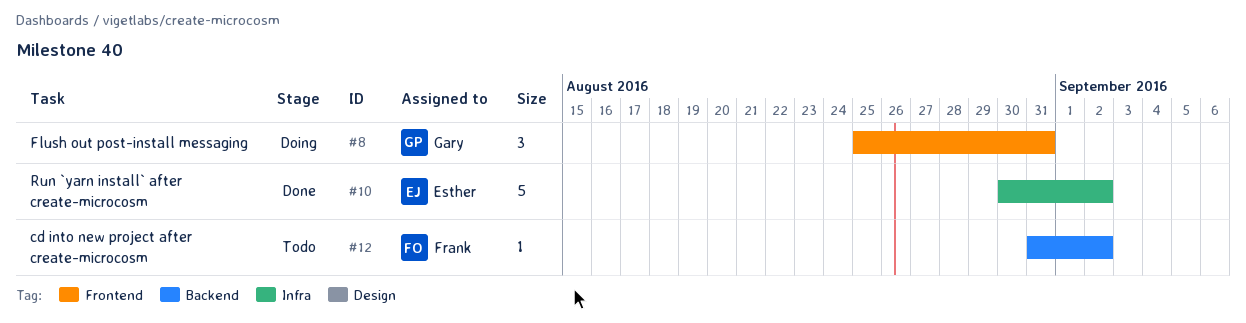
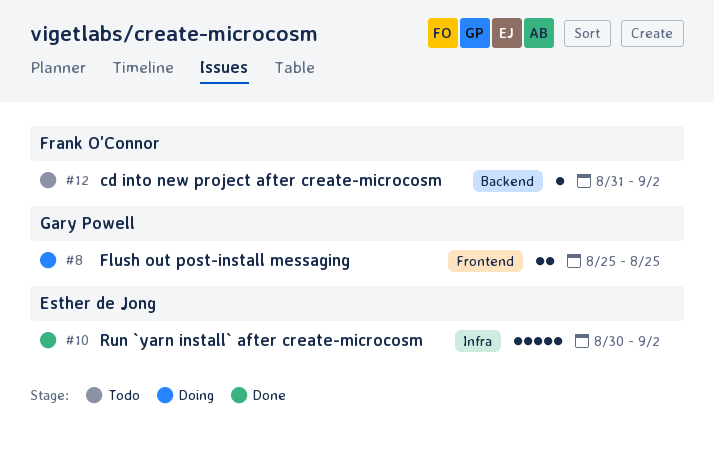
#8, estimate: 3 -> 2
#8, due: Aug 31 -> Aug 25

